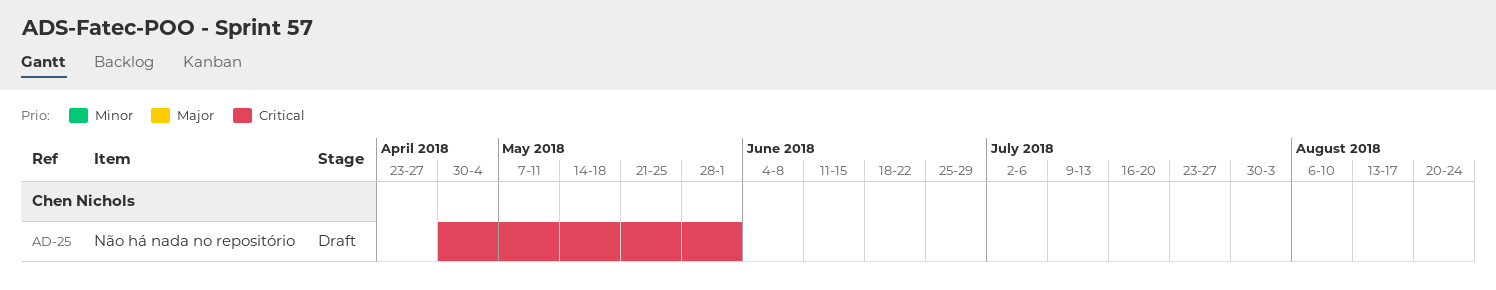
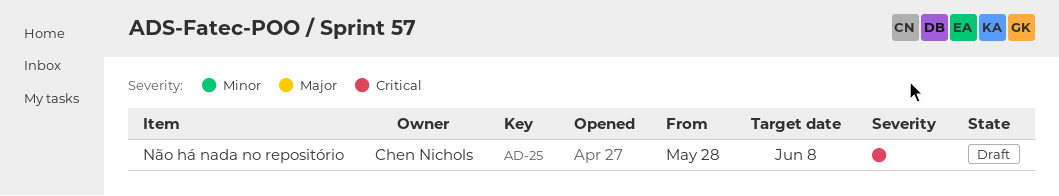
AD-25, start: Apr 30 -> May 28
AD-25, due: Jun 1 -> Jun 8

